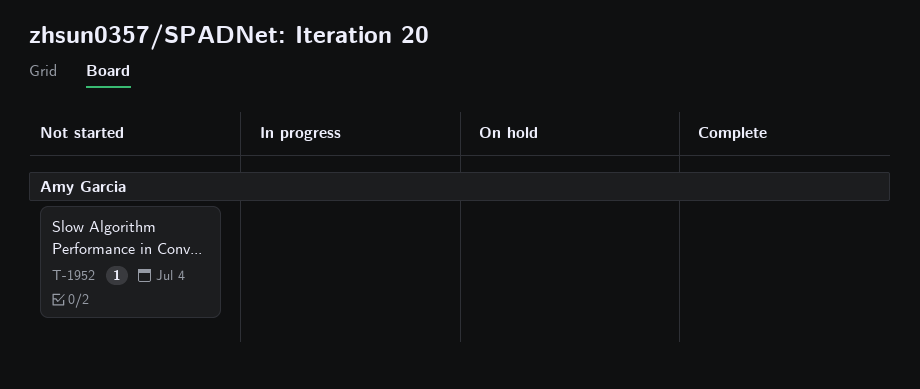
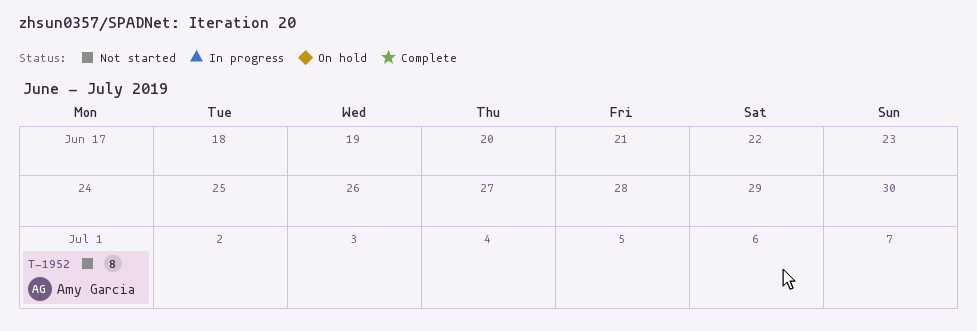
T-1952, estimate: 1 -> 8
T-1952, due: Jul 4 -> Jul 1

